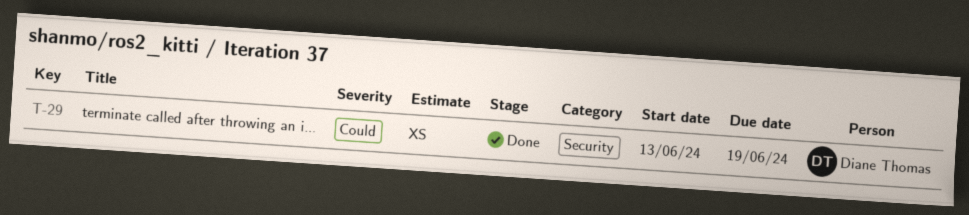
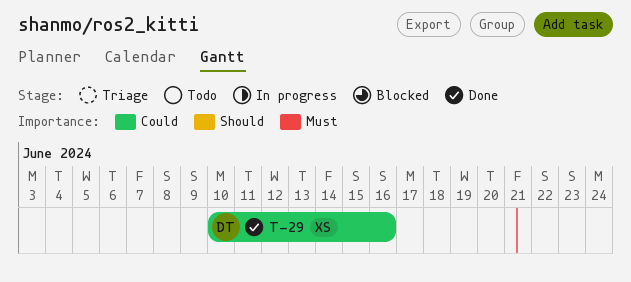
T-29, start: Jun 13 -> Jun 10
T-29, due: Jun 19 -> Jun 16

